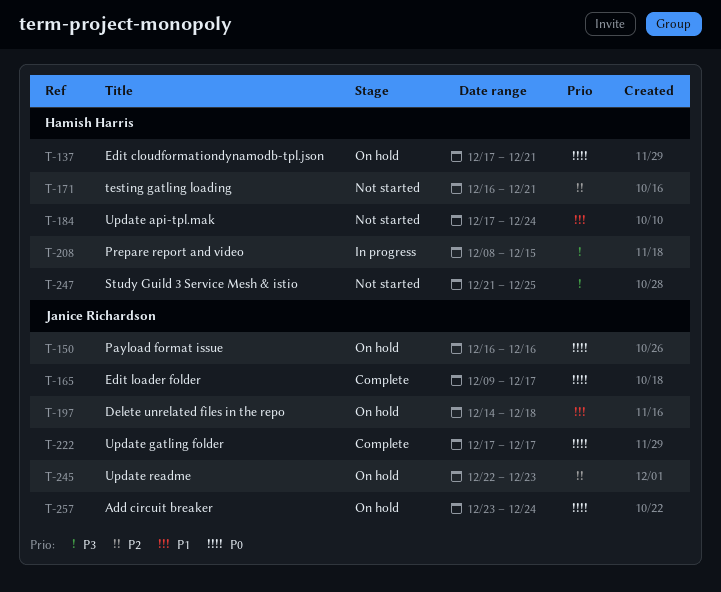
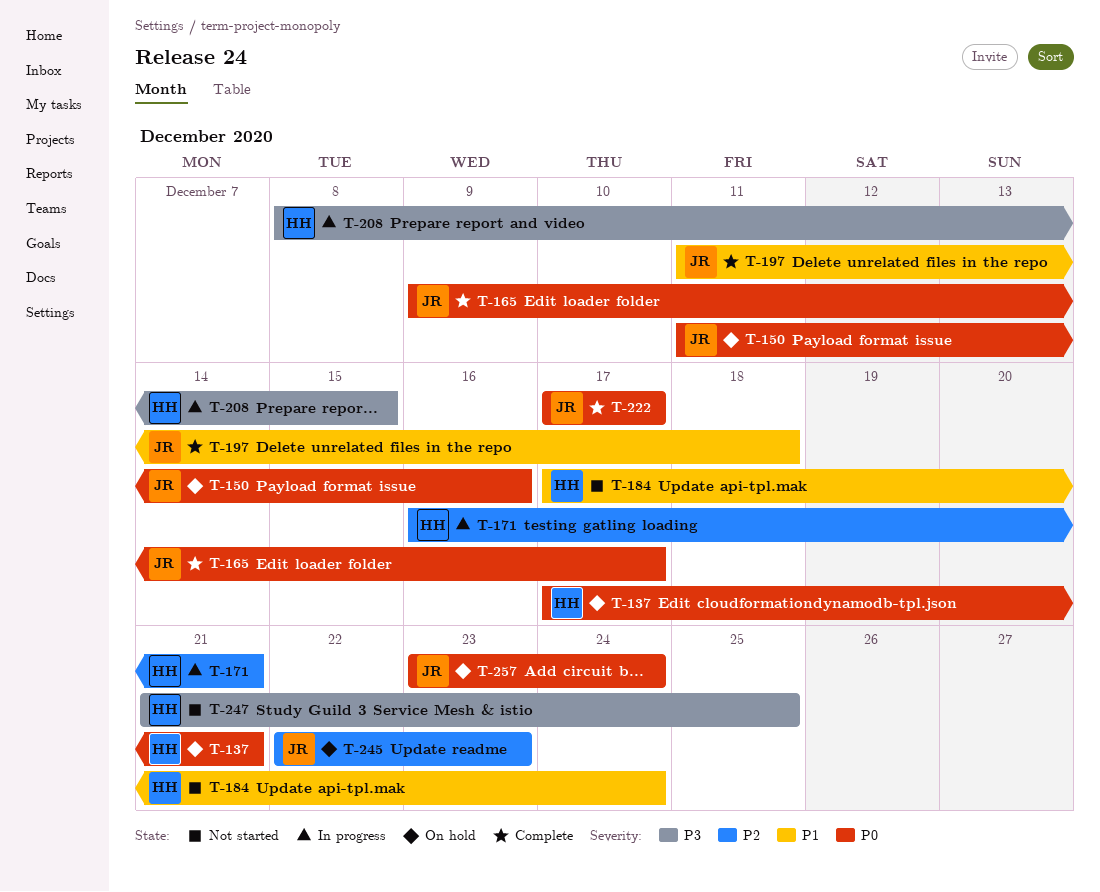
T-150, start: Dec 16 -> Dec 11
T-171, status: Not started -> In progress
T-197, status: On hold -> Complete
T-197, start: Dec 14 -> Dec 11

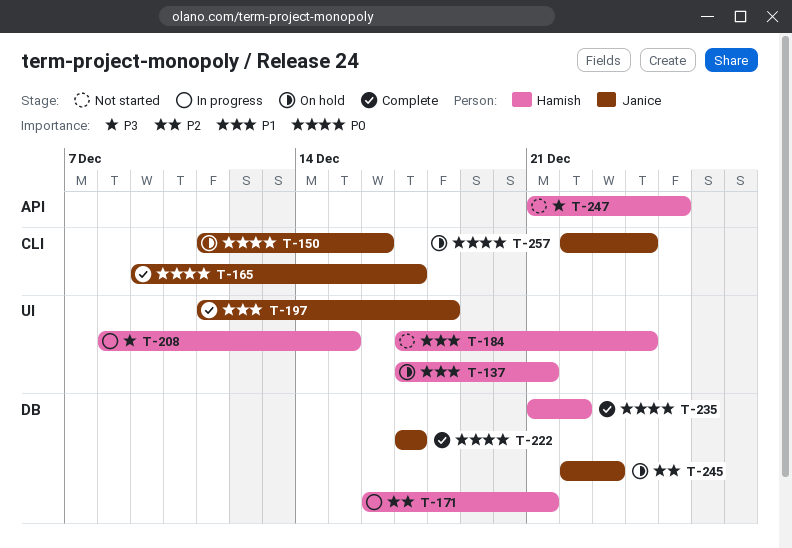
T-137, priority: P0 -> P1
T-235: none -> present
T-257, start: Dec 23 -> Dec 22

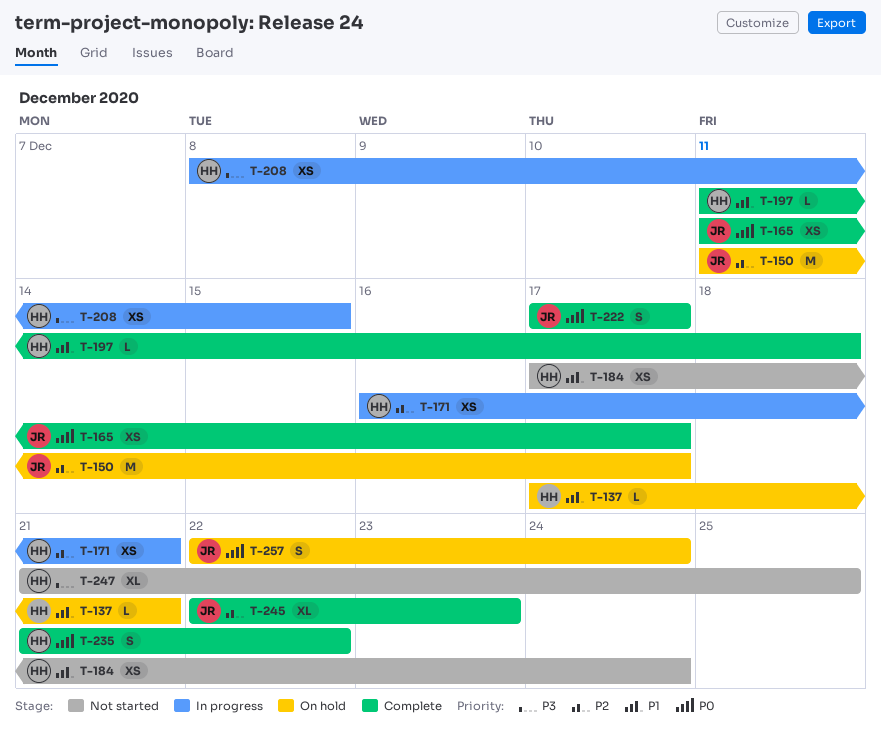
T-150, priority: P0 -> P2
T-150, due: Dec 16 -> Dec 17
T-165, start: Dec 9 -> Dec 11
T-197, owner: Janice -> Hamish
T-245, status: On hold -> Complete

